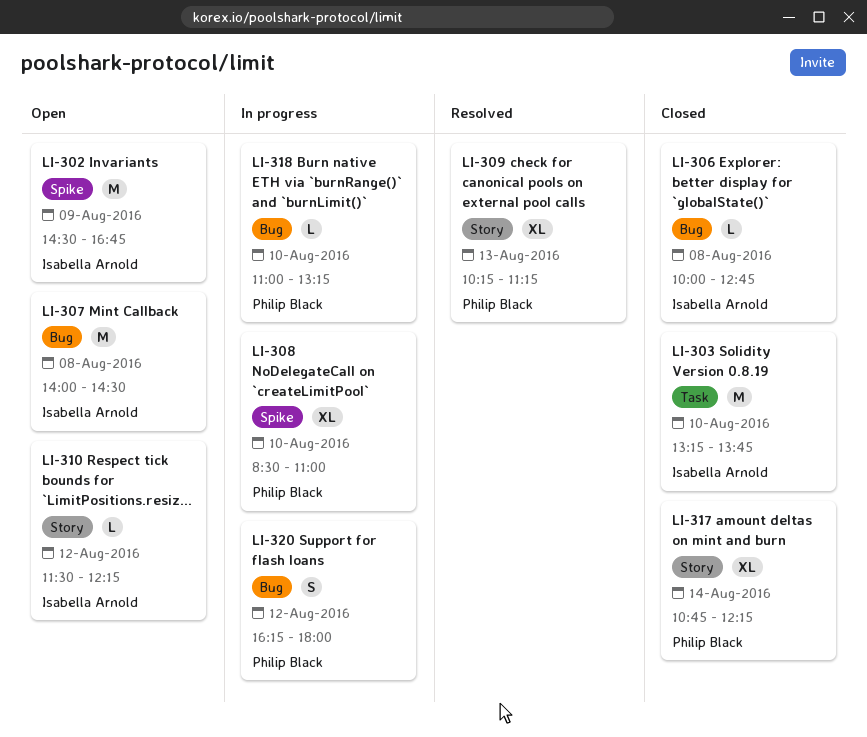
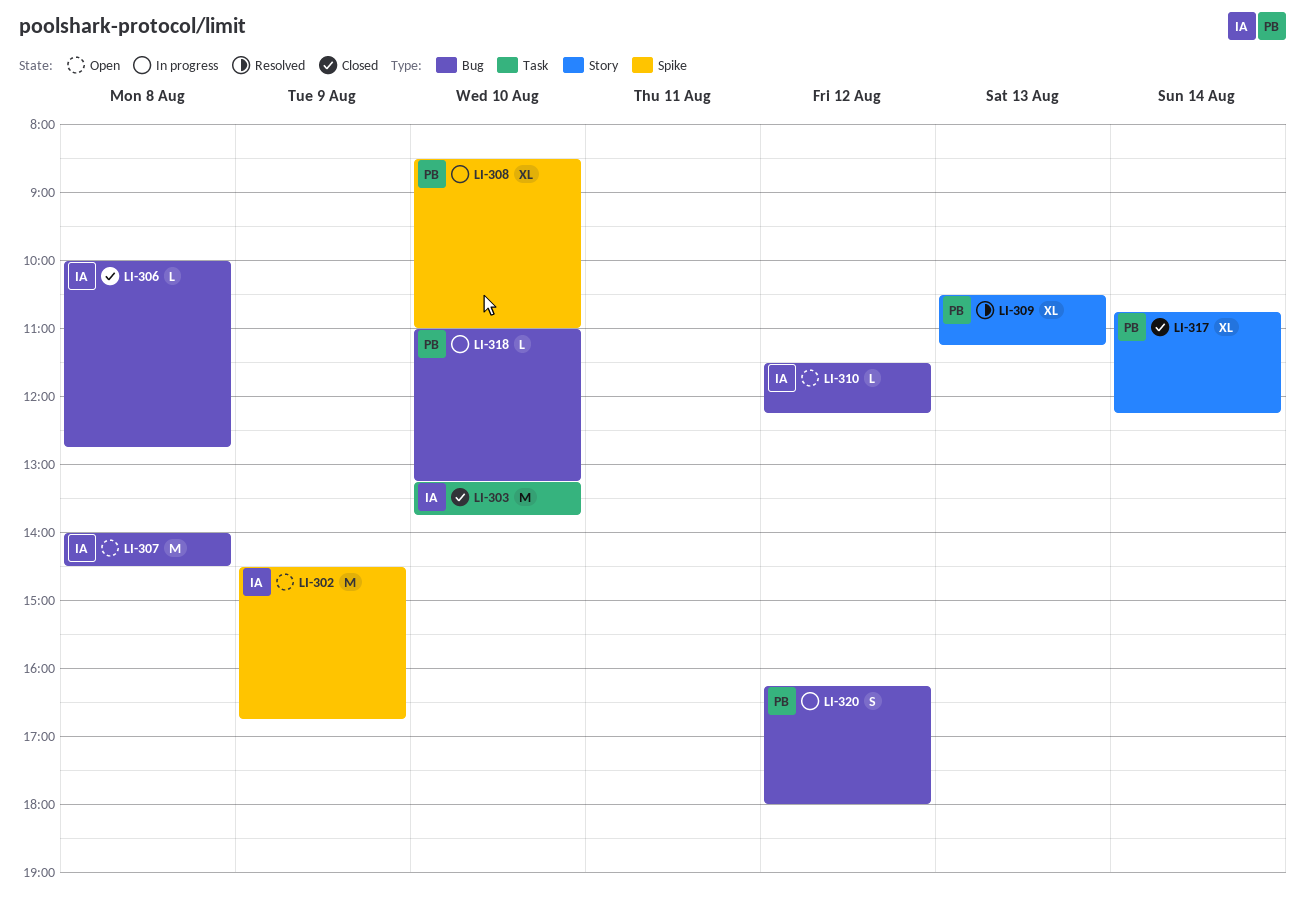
LI-309, begins: 10:15 -> 10:30
LI-310, label: Story -> Bug

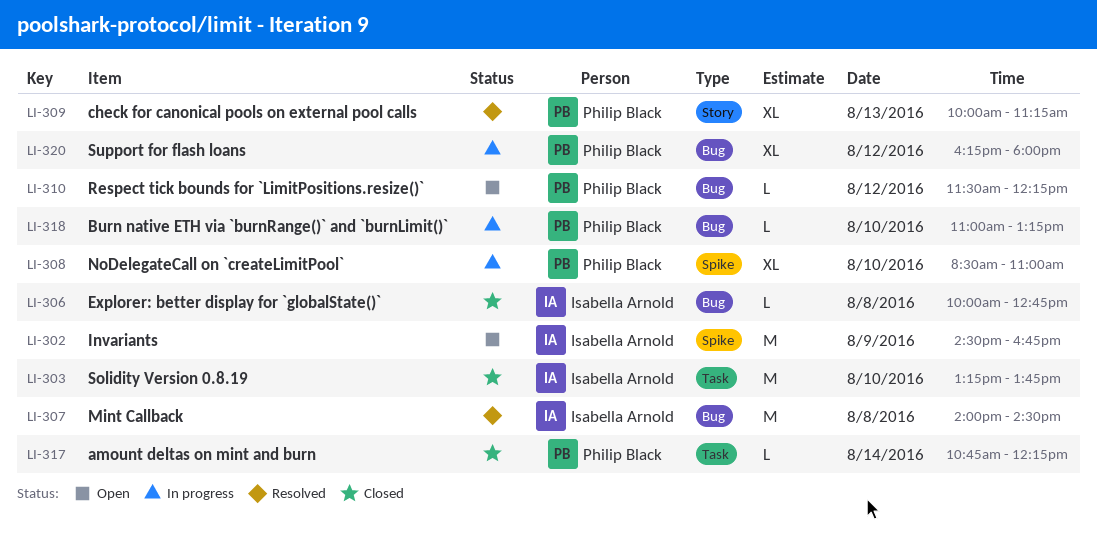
LI-307, status: Open -> Resolved
LI-309, begins: 10:30 -> 10:00
LI-310, owner: Isabella Arnold -> Philip Black
LI-317, label: Story -> Task
LI-317, estimate: XL -> L
LI-320, estimate: S -> XL

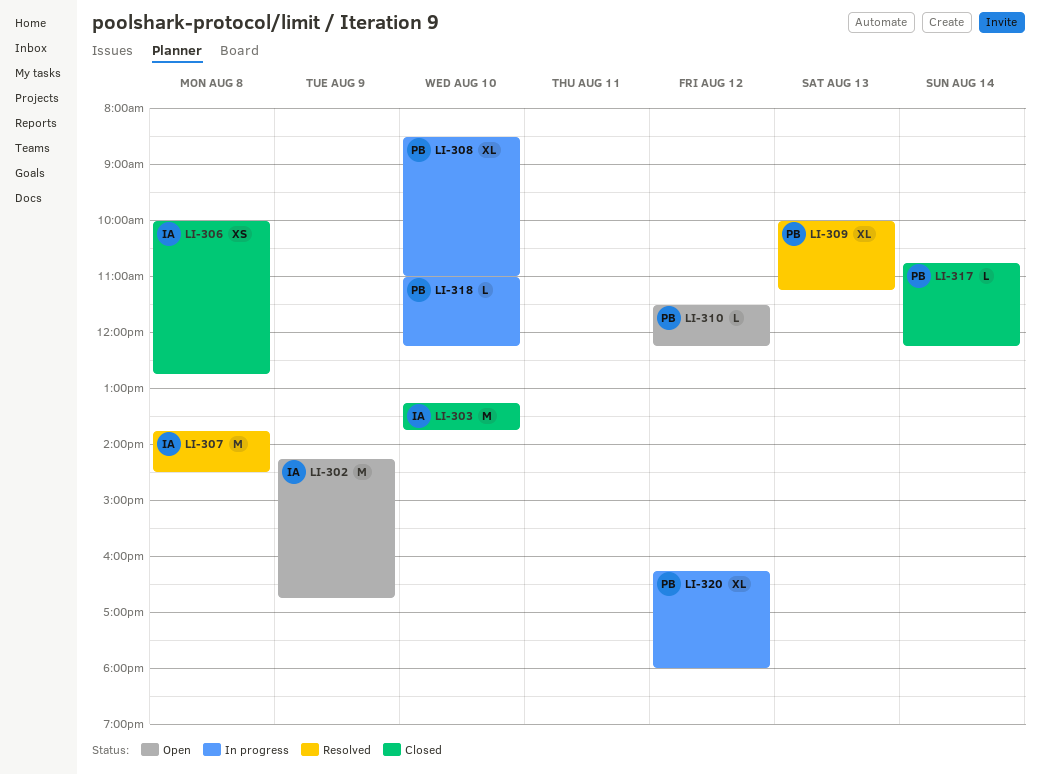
LI-302, begins: 14:30 -> 14:15
LI-306, estimate: L -> XS
LI-307, begins: 14:00 -> 13:45
LI-318, ends: 13:15 -> 12:15

